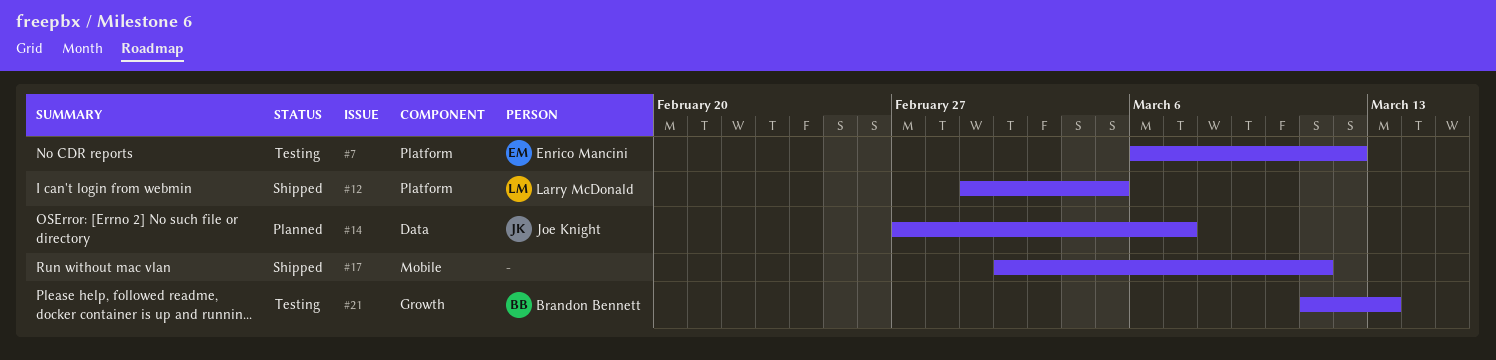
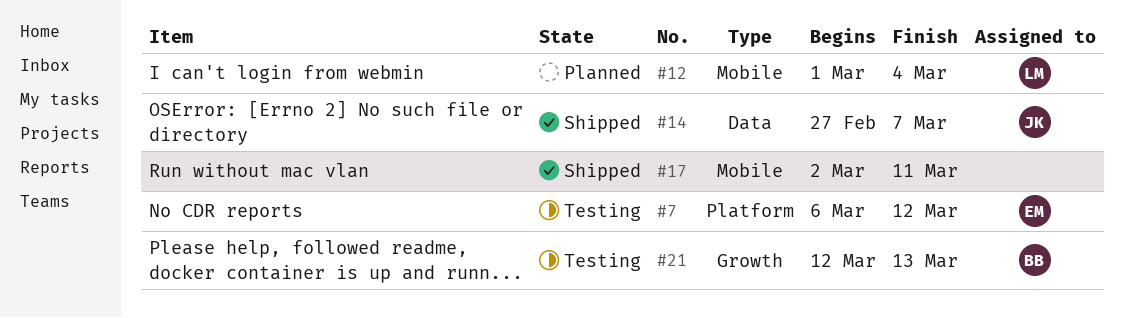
#12, status: Shipped -> Planned
#12, label: Platform -> Mobile
#12, due: Mar 5 -> Mar 4
#14, status: Planned -> Shipped
#21, start: Mar 11 -> Mar 12

